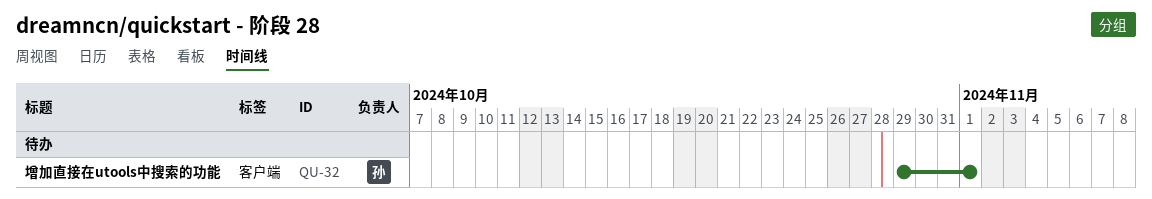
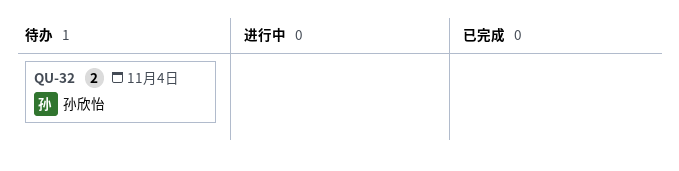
QU-32, due: Nov 1 -> Nov 4

